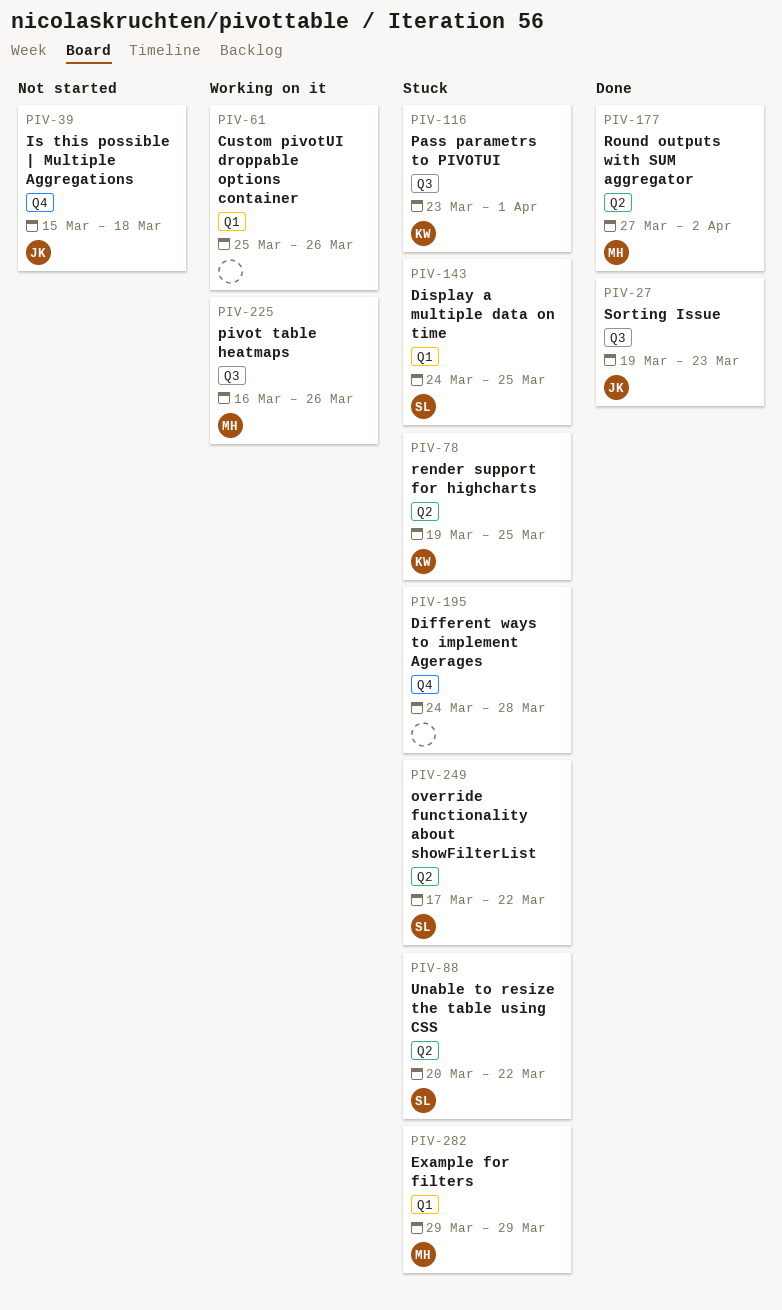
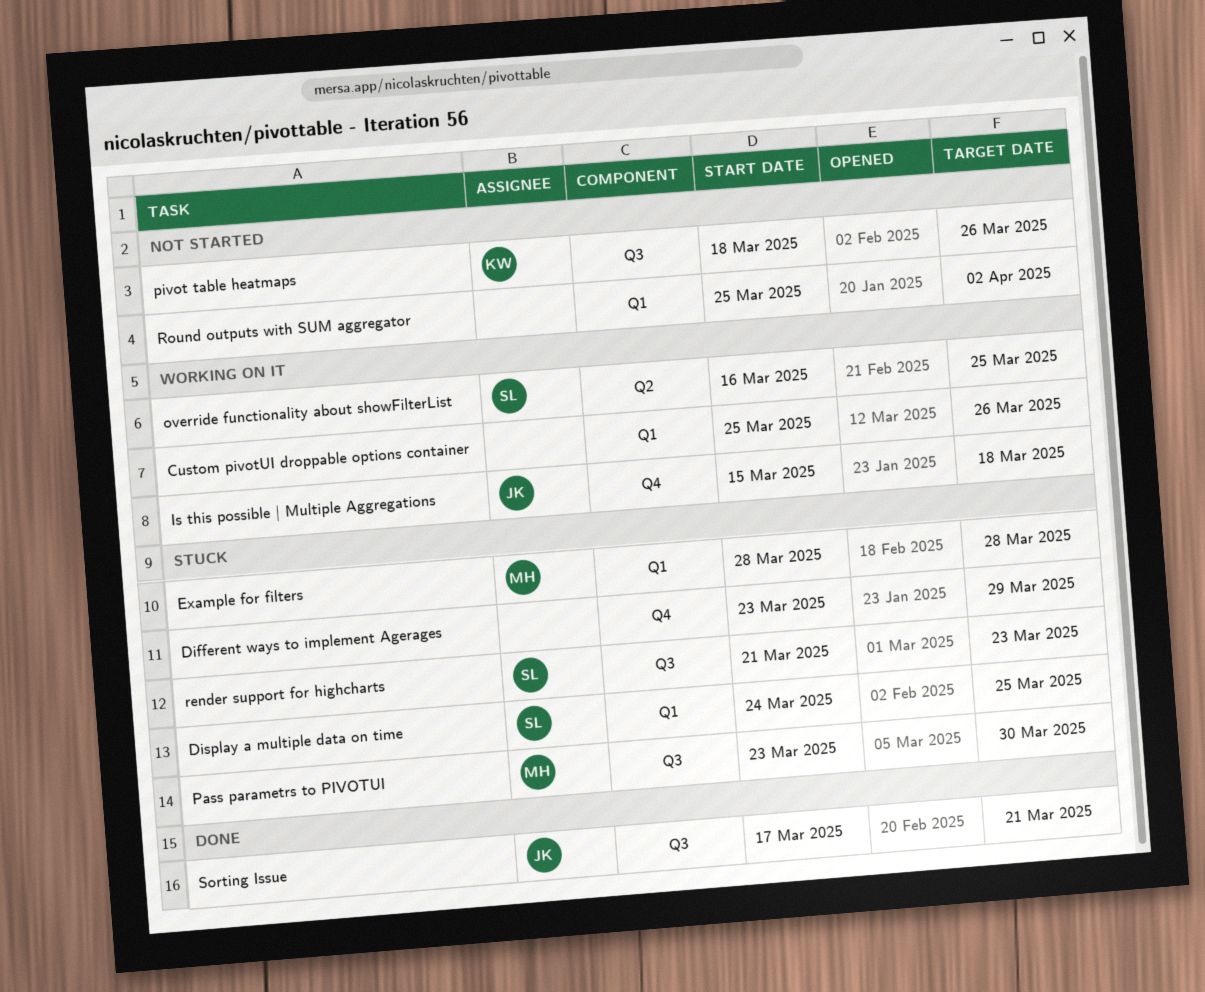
Different ways to implement Agerages, start: Mar 24 -> Mar 23
Different ways to implement Agerages, due: Mar 28 -> Mar 29
Example for filters, start: Mar 29 -> Mar 28
Example for filters, due: Mar 29 -> Mar 28
Is this possible | Multiple Aggregations, status: Not started -> Working on it
override functionality about showFilterList, status: Stuck -> Working on it
override functionality about showFilterList, start: Mar 17 -> Mar 16
override functionality about showFilterList, due: Mar 22 -> Mar 25
Pass parametrs to PIVOTUI, owner: KW -> MH
Pass parametrs to PIVOTUI, due: Apr 1 -> Mar 30
pivot table heatmaps, status: Working on it -> Not started
pivot table heatmaps, owner: MH -> KW
pivot table heatmaps, start: Mar 16 -> Mar 18
render support for highcharts, owner: KW -> SL
render support for highcharts, label: Q2 -> Q3
render support for highcharts, start: Mar 19 -> Mar 21
render support for highcharts, due: Mar 25 -> Mar 23
Round outputs with SUM aggregator, status: Done -> Not started
Round outputs with SUM aggregator, owner: MH -> none
Round outputs with SUM aggregator, label: Q2 -> Q1
Round outputs with SUM aggregator, start: Mar 27 -> Mar 25
Sorting Issue, start: Mar 19 -> Mar 17
Sorting Issue, due: Mar 23 -> Mar 21
Unable to resize the table using CSS: present -> none

